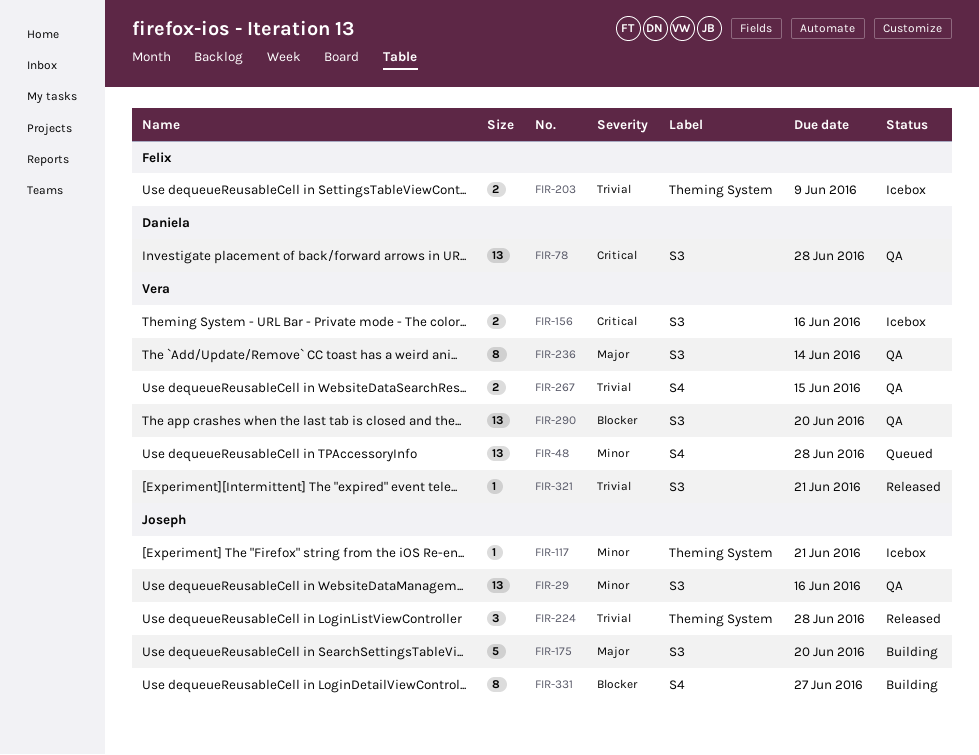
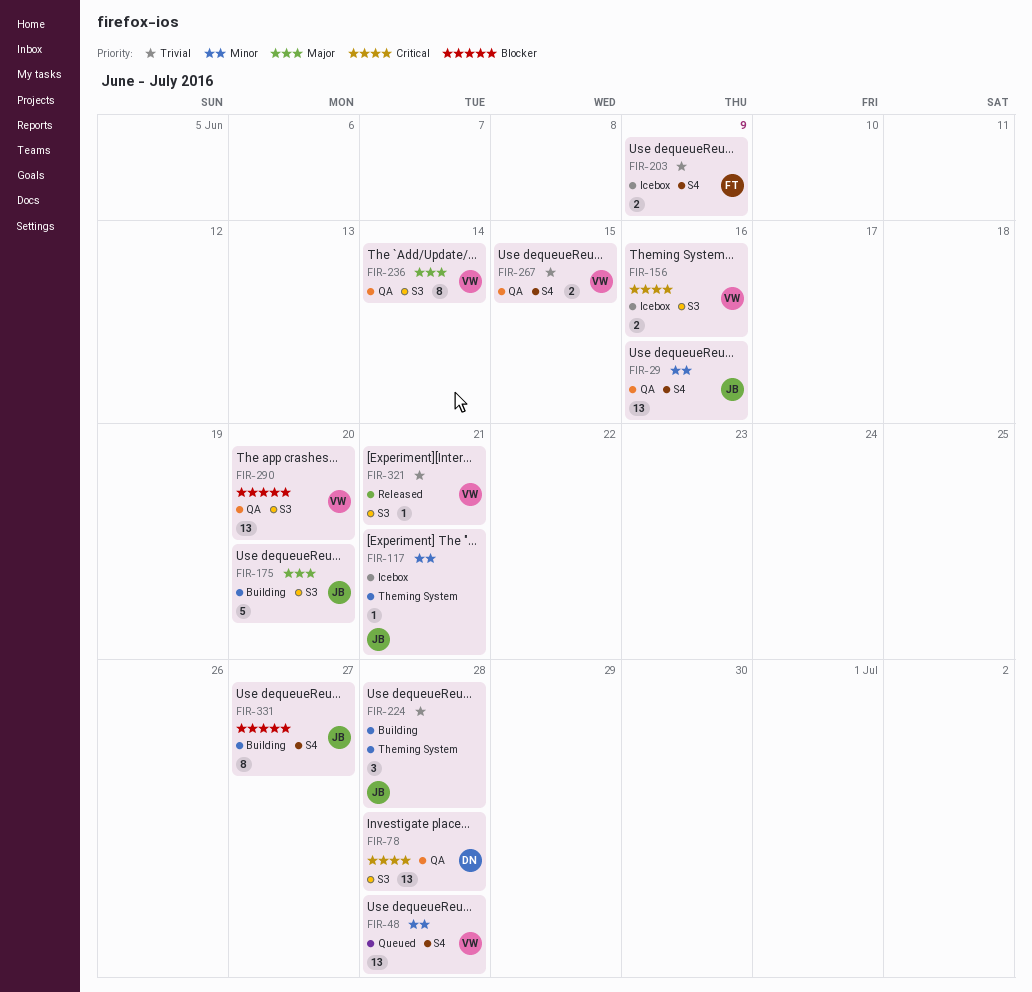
FIR-29, label: S3 -> S4
FIR-203, label: Theming System -> S4
FIR-224, status: Released -> Building

